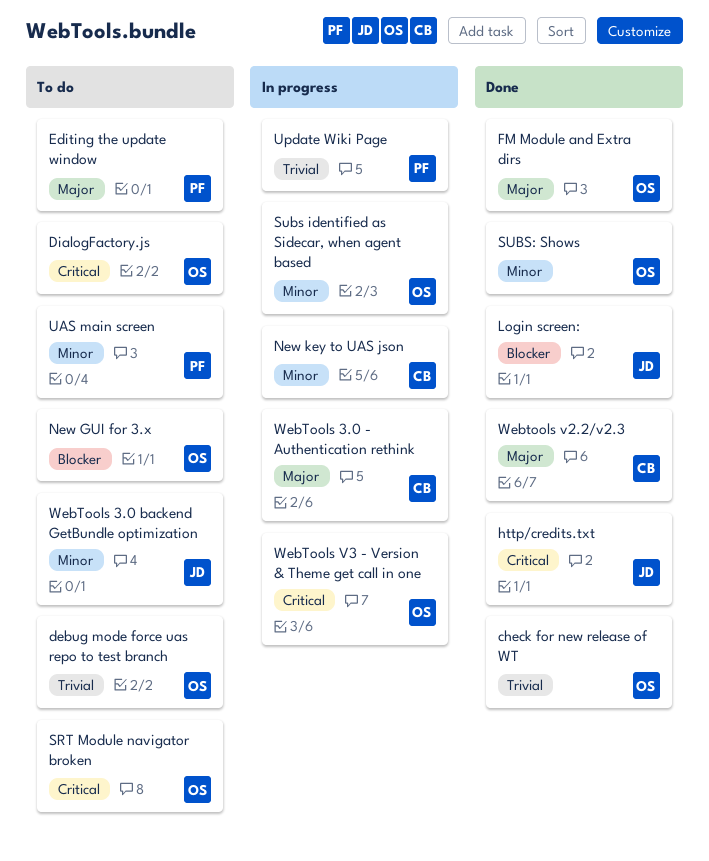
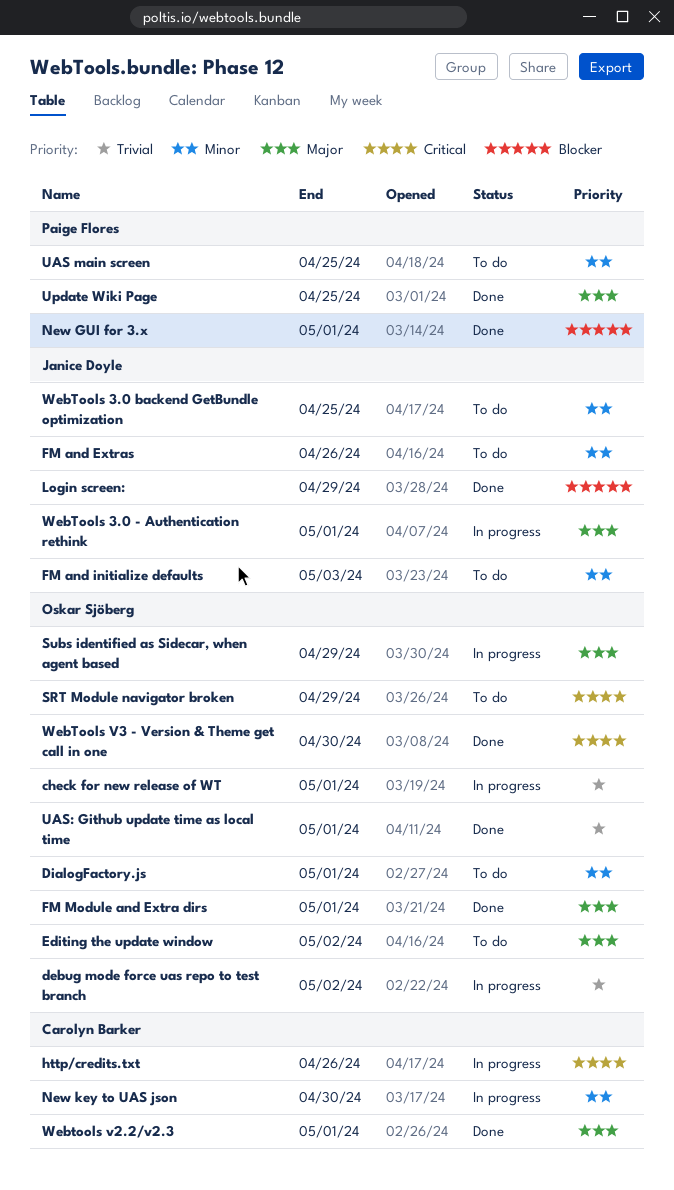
check for new release of WT, status: Done -> In progress
debug mode force uas repo to test branch, status: To do -> In progress
DialogFactory.js, priority: Critical -> Minor
Editing the update window, owner: Paige Flores -> Oskar Sjöberg
FM and Extras: none -> present
FM and initialize defaults: none -> present
http/credits.txt, status: Done -> In progress
http/credits.txt, owner: Janice Doyle -> Carolyn Barker
New GUI for 3.x, status: To do -> Done
New GUI for 3.x, owner: Oskar Sjöberg -> Paige Flores
Subs identified as Sidecar, when agent based, priority: Minor -> Major
SUBS: Shows: present -> none
UAS: Github update time as local time: none -> present
Update Wiki Page, status: In progress -> Done
Update Wiki Page, priority: Trivial -> Major
WebTools 3.0 - Authentication rethink, owner: Carolyn Barker -> Janice Doyle
WebTools V3 - Version & Theme get call in one, status: In progress -> Done

